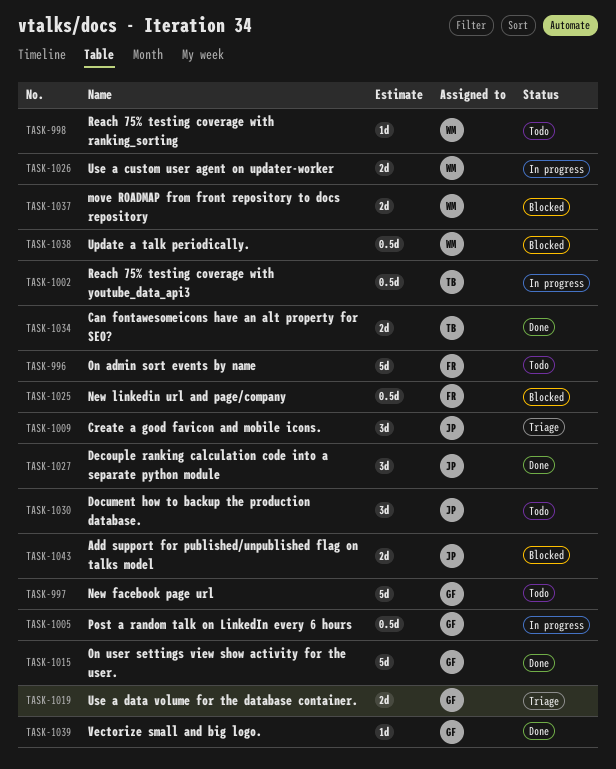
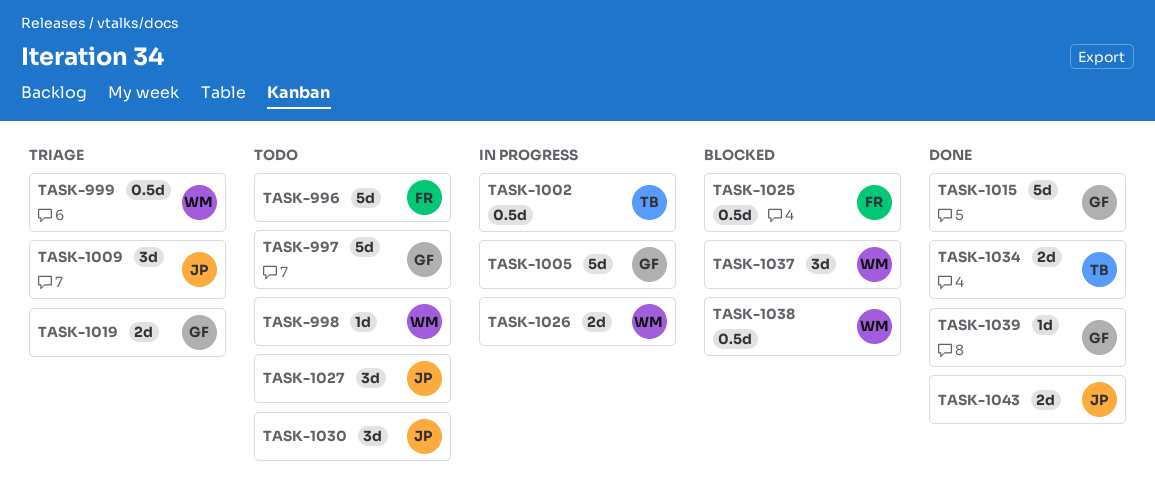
TASK-999: none -> present
TASK-1005, estimate: 0.5d -> 5d
TASK-1027, status: Done -> Todo
TASK-1037, estimate: 2d -> 3d
TASK-1043, status: Blocked -> Done

